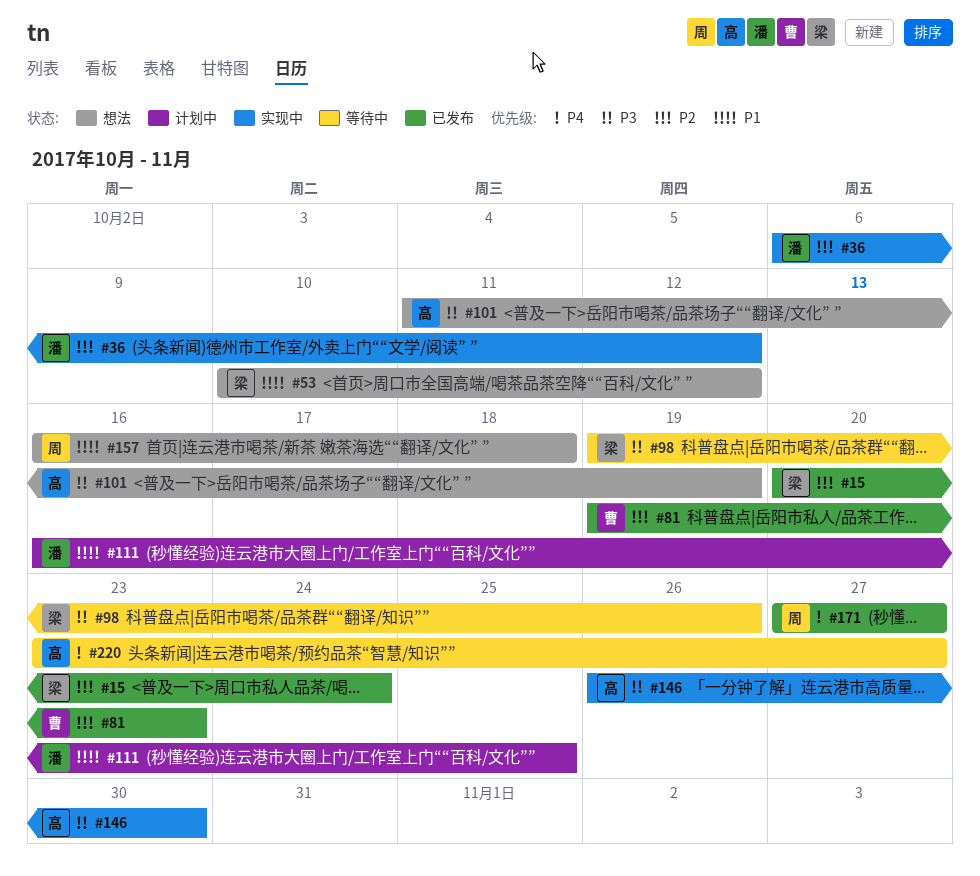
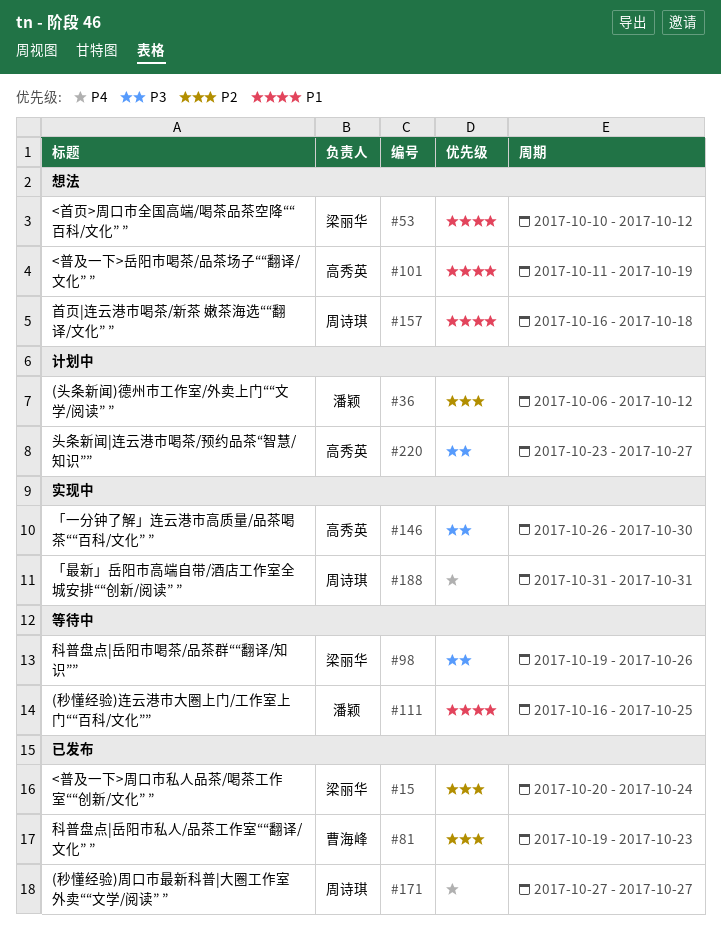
#36, status: 实现中 -> 计划中
#101, priority: P3 -> P1
#111, status: 计划中 -> 等待中
#188: none -> present
#220, status: 等待中 -> 计划中
#220, priority: P4 -> P3

